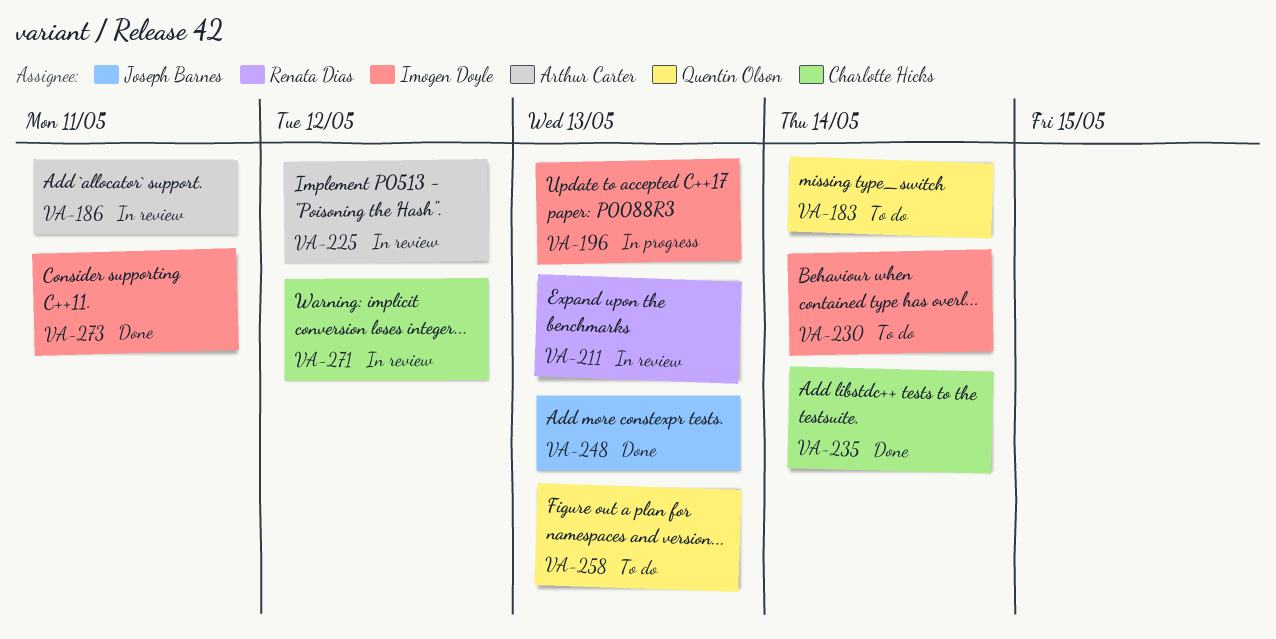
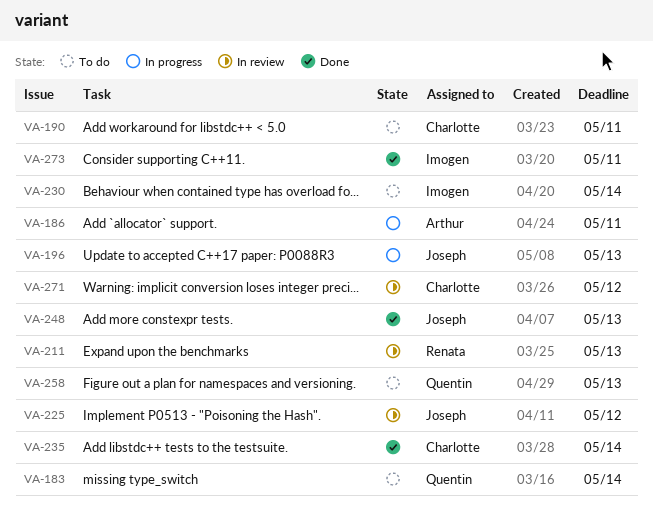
VA-186, status: In review -> In progress
VA-190: none -> present
VA-196, owner: Imogen Doyle -> Joseph Barnes
VA-225, owner: Arthur Carter -> Joseph Barnes

